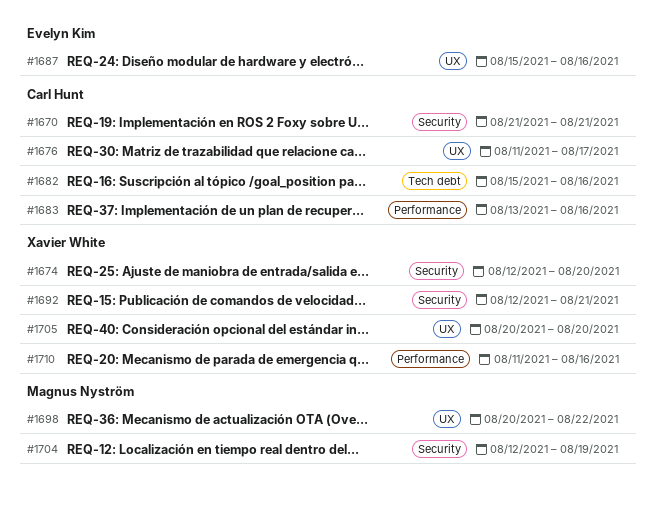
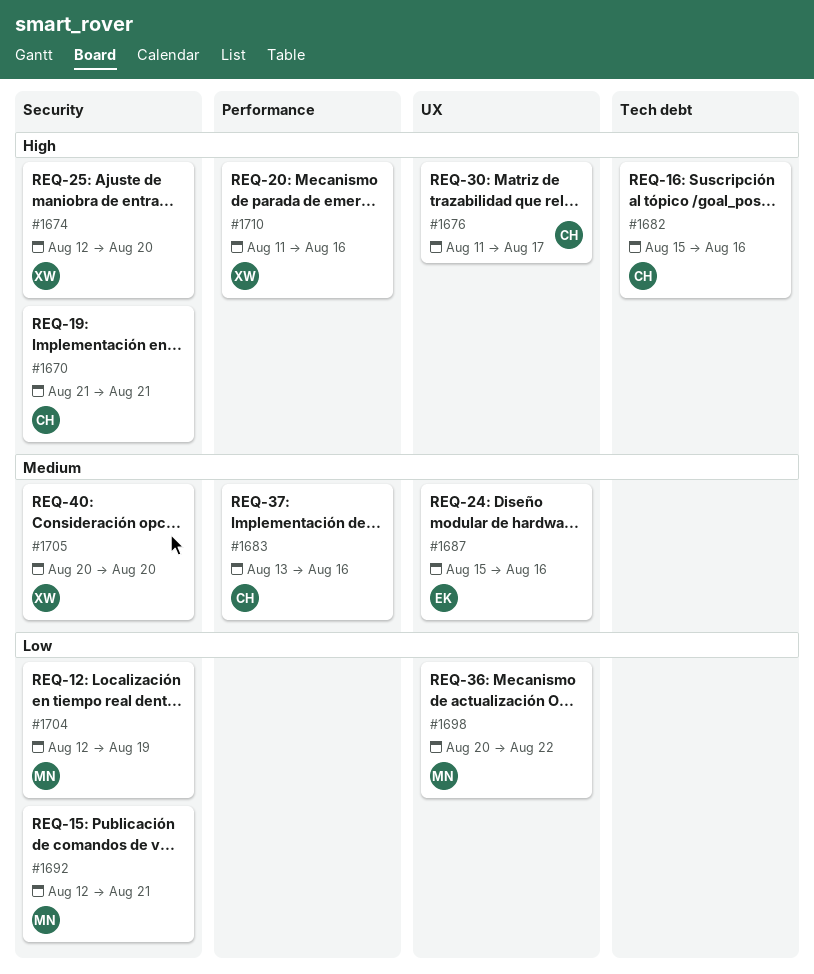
#1692, owner: Xavier White -> Magnus Nyström
#1705, label: UX -> Security

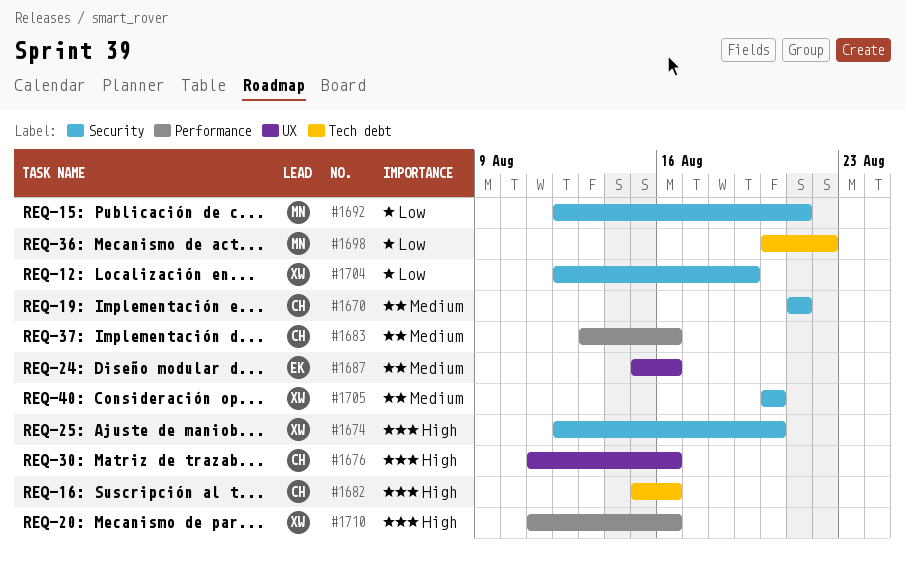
#1670, priority: High -> Medium
#1676, due: Aug 17 -> Aug 16
#1698, label: UX -> Tech debt
#1704, owner: MN -> XW

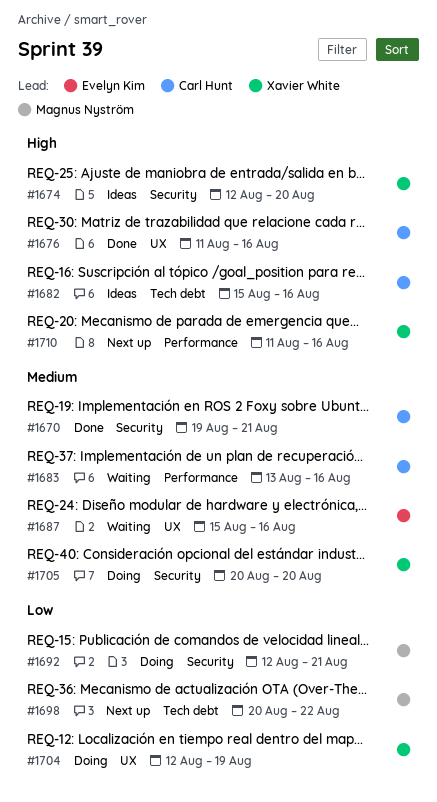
#1670, start: Aug 21 -> Aug 19
#1704, label: Security -> UX

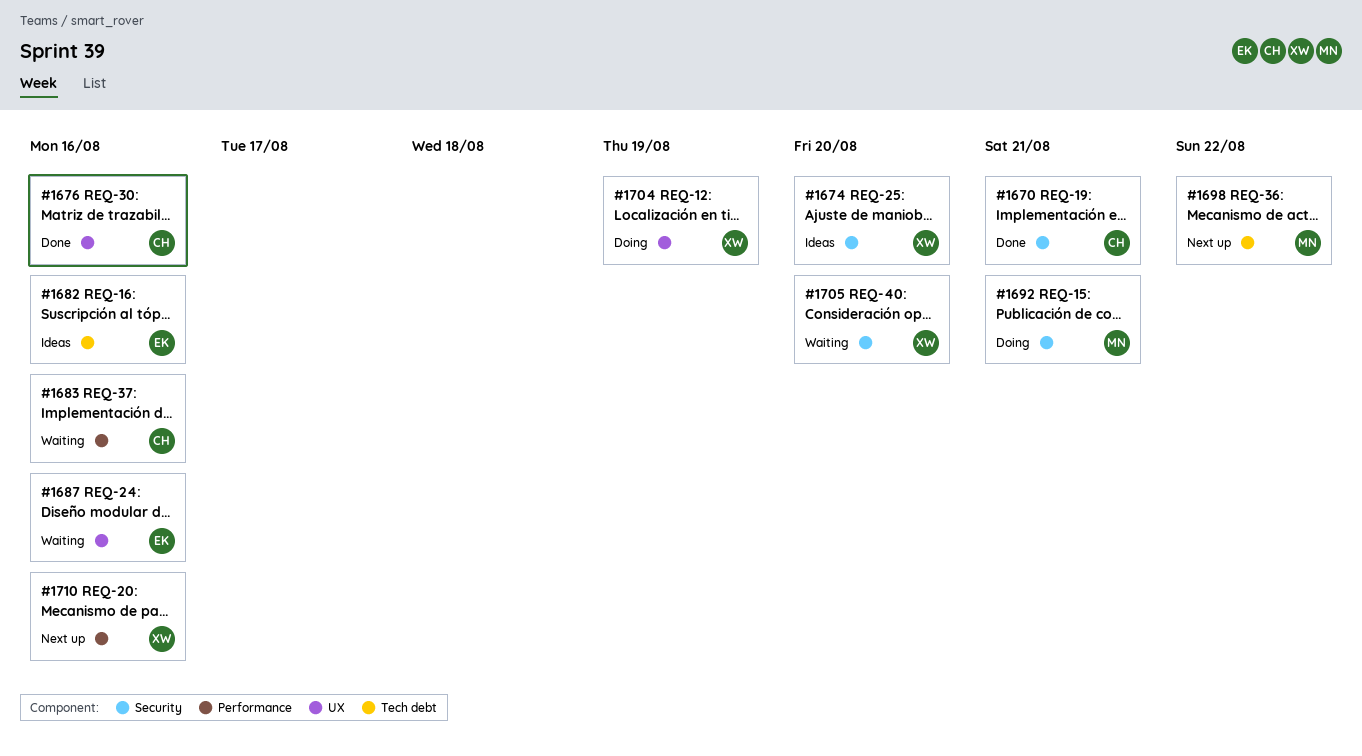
#1682, owner: Carl Hunt -> Evelyn Kim
#1705, status: Doing -> Waiting

